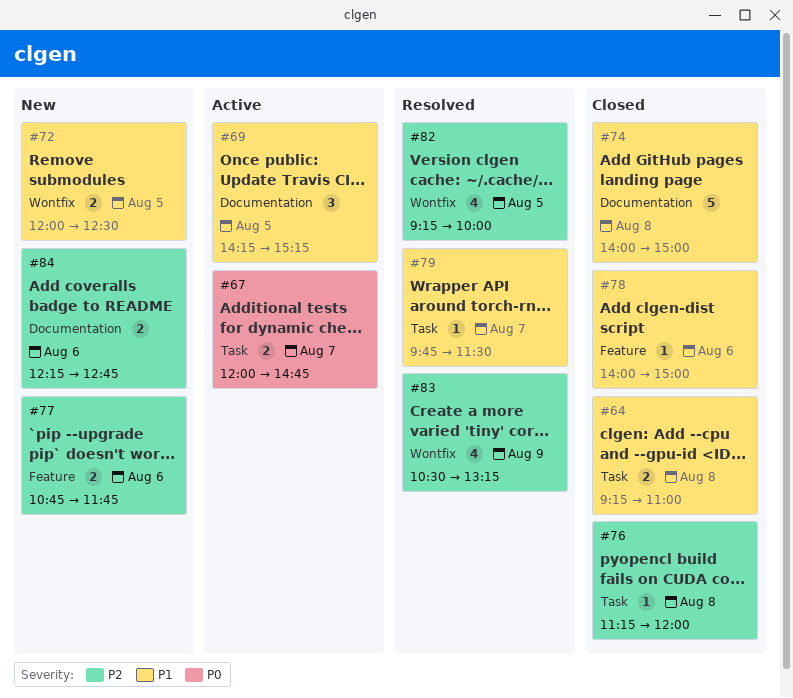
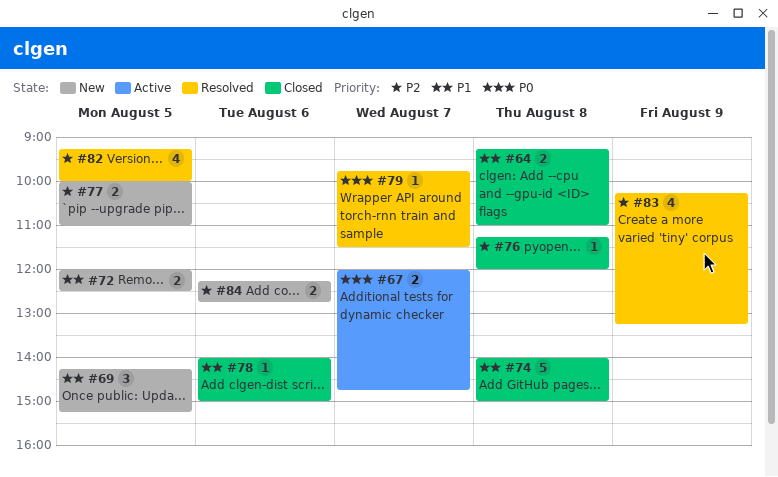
#69, status: Active -> New
#77, day: Aug 6 -> Aug 5
#77, begins: 10:45 -> 10:00
#77, ends: 11:45 -> 11:00
#79, priority: P1 -> P0
#83, begins: 10:30 -> 10:15

